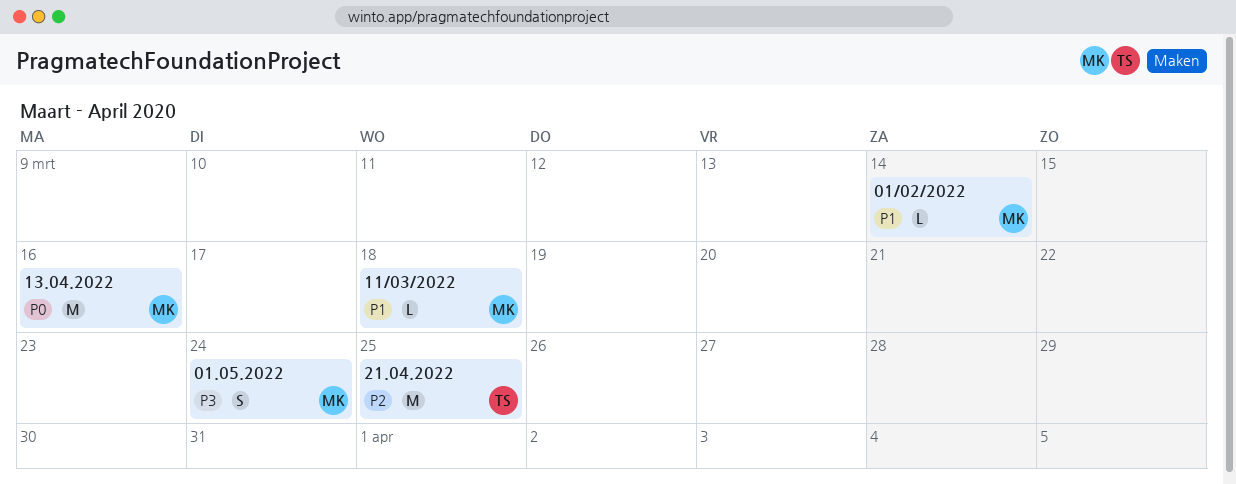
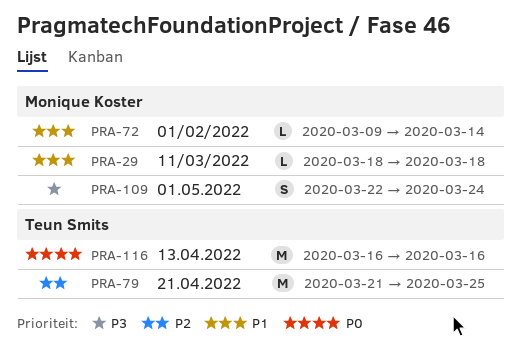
13.04.2022, owner: Monique Koster -> Teun Smits

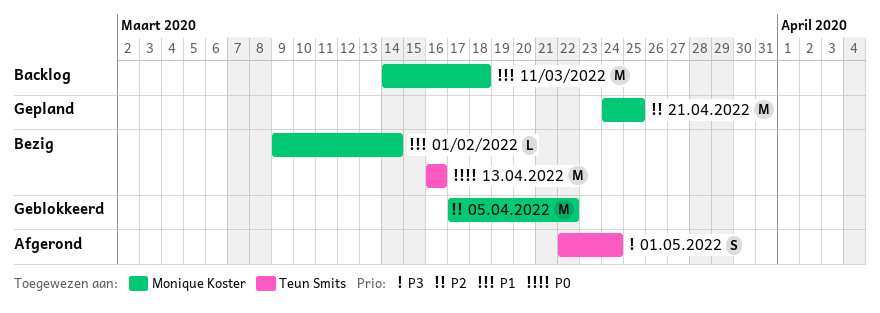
01.05.2022, owner: Monique Koster -> Teun Smits
05.04.2022: none -> present
11/03/2022, estimate: L -> M
11/03/2022, start: Mar 18 -> Mar 14
21.04.2022, owner: Teun Smits -> Monique Koster
21.04.2022, start: Mar 21 -> Mar 24

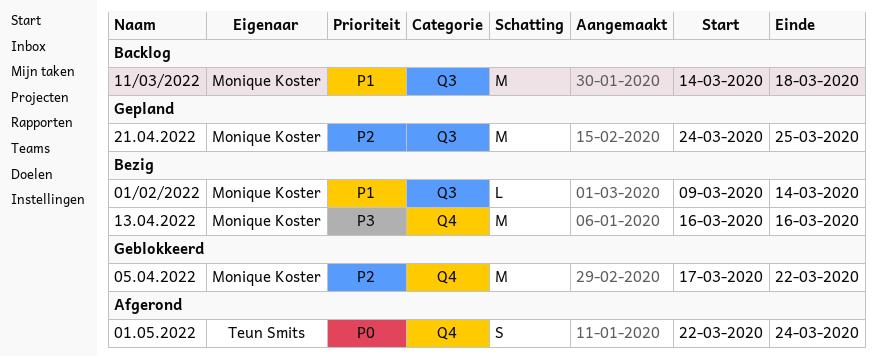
01.05.2022, priority: P3 -> P0
13.04.2022, owner: Teun Smits -> Monique Koster
13.04.2022, priority: P0 -> P3

